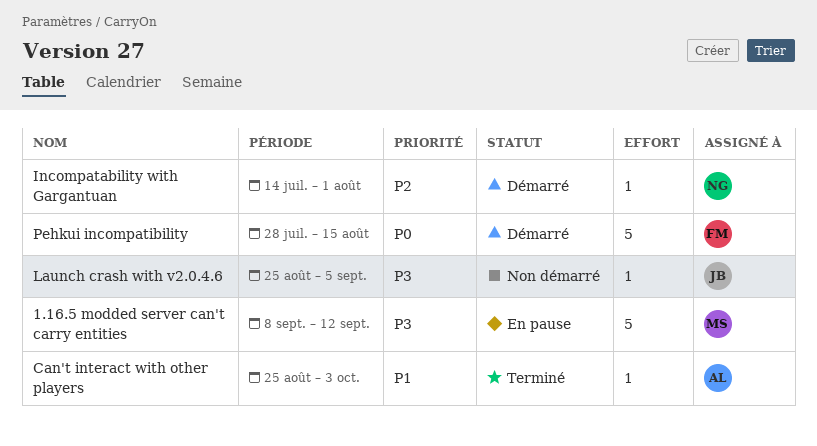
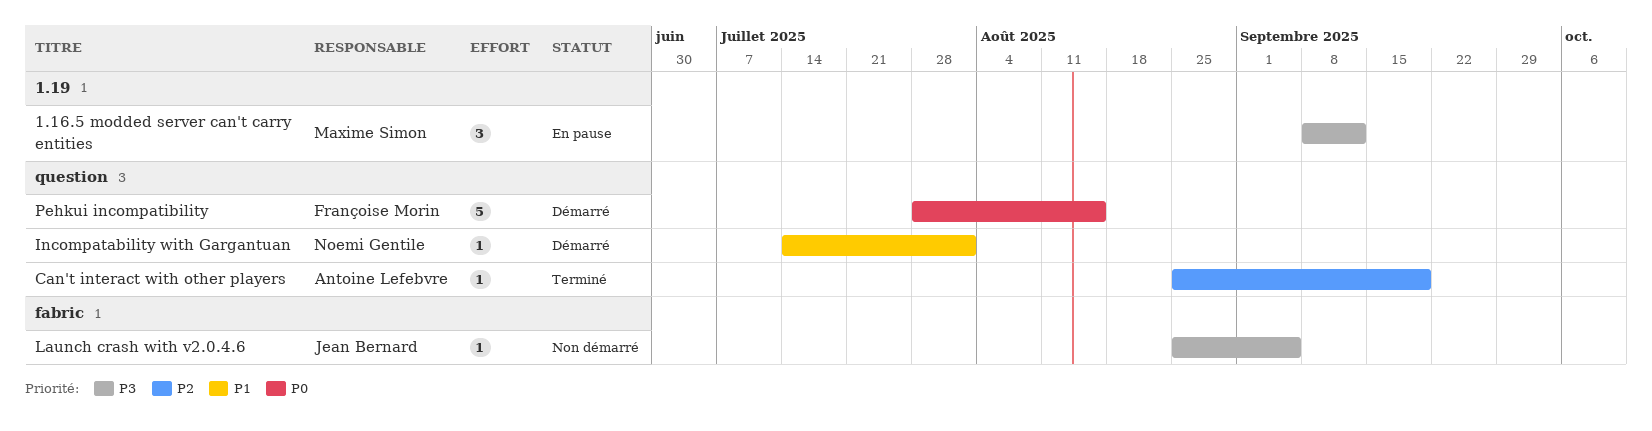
1.16.5 modded server can't carry entities, estimate: 5 -> 3
Can't interact with other players, priority: P1 -> P2
Can't interact with other players, due: Oct 3 -> Sep 19
Incompatability with Gargantuan, priority: P2 -> P1

